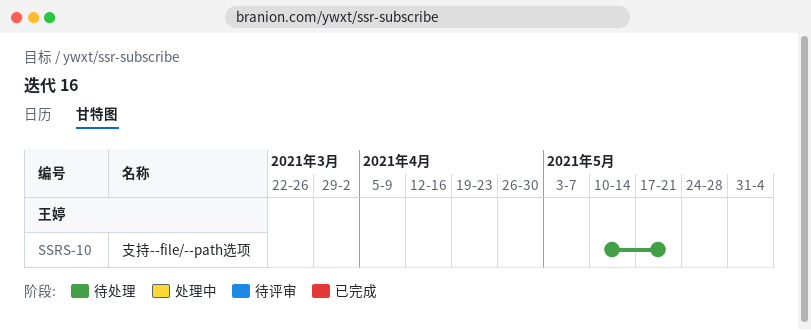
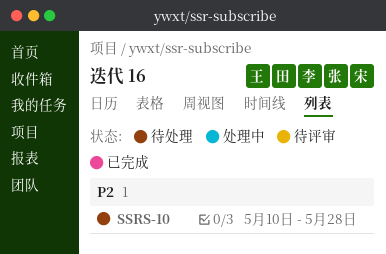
SSRS-10, due: May 21 -> May 28

